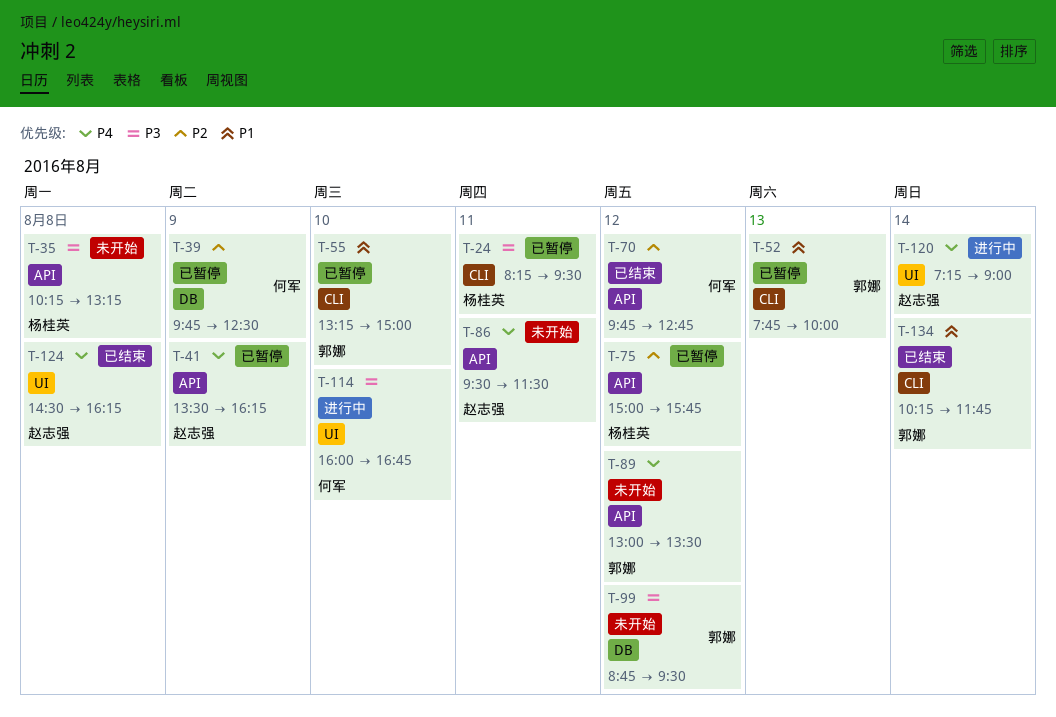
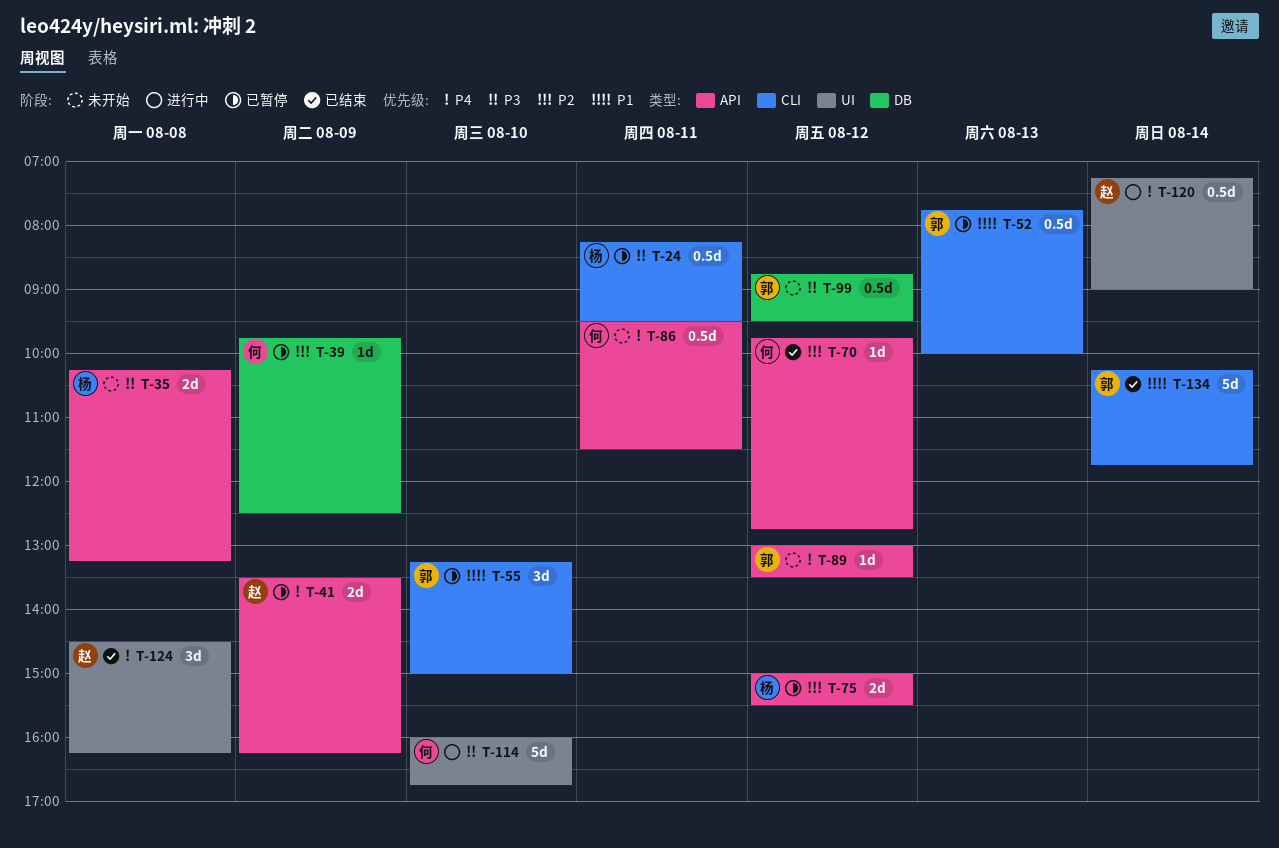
T-75, ends: 15:45 -> 15:30
T-86, owner: 赵志强 -> 何军

